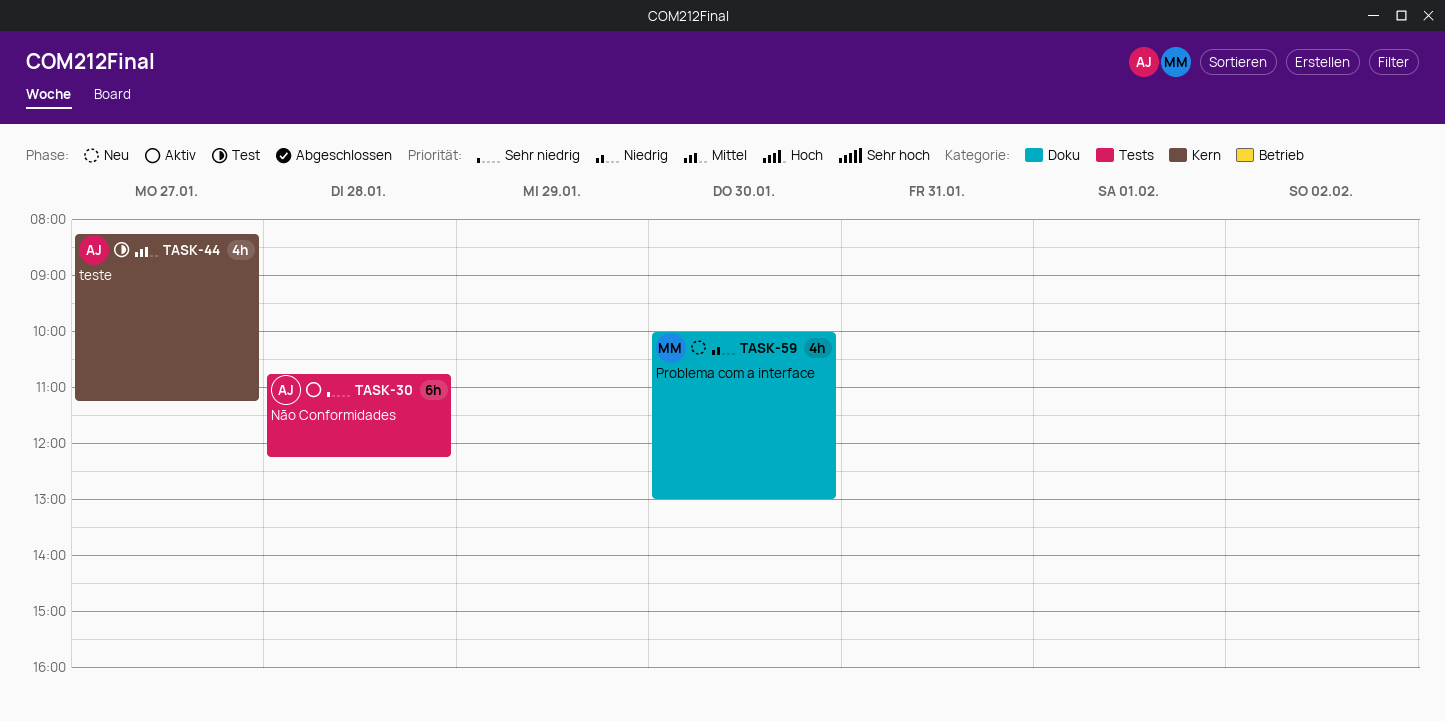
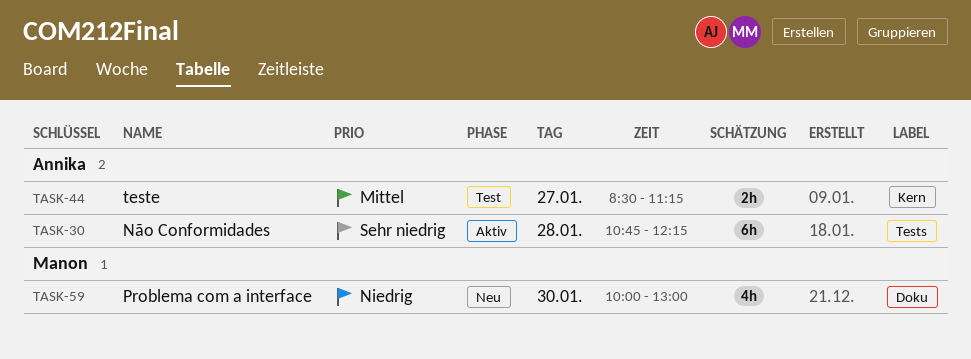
TASK-44, estimate: 4h -> 2h
TASK-44, begins: 08:15 -> 08:30

